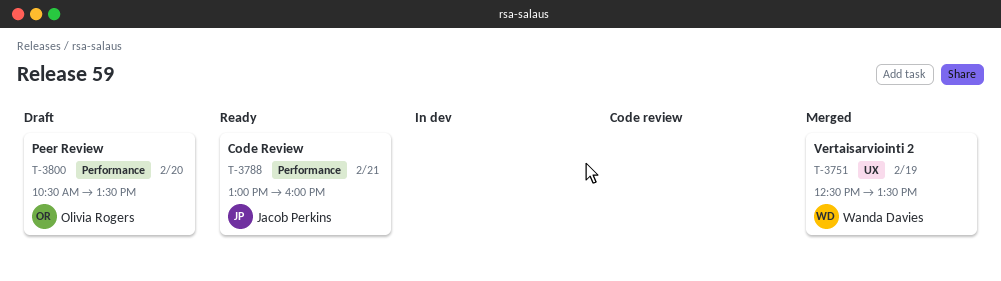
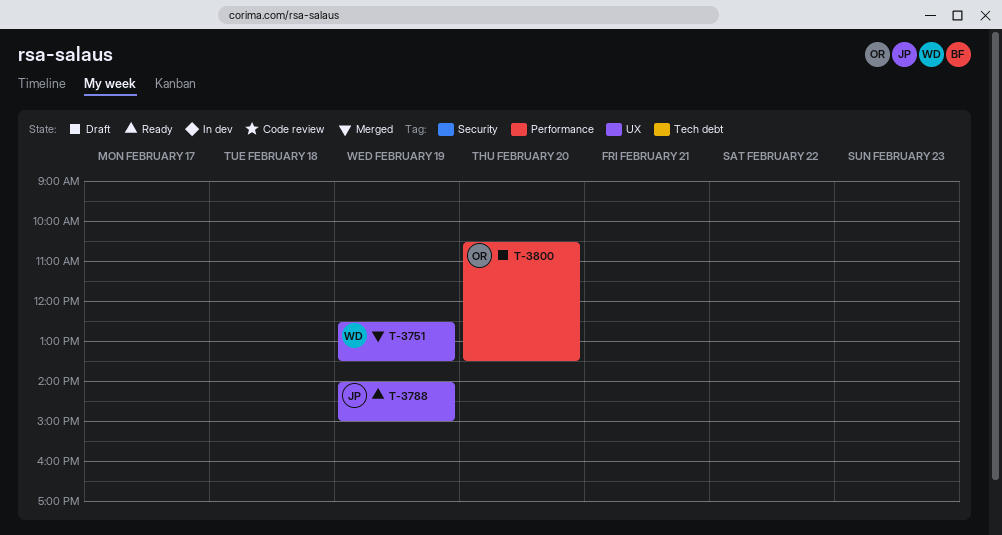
T-3788, label: Performance -> UX
T-3788, day: Feb 21 -> Feb 19
T-3788, begins: 13:00 -> 14:00
T-3788, ends: 16:00 -> 15:00

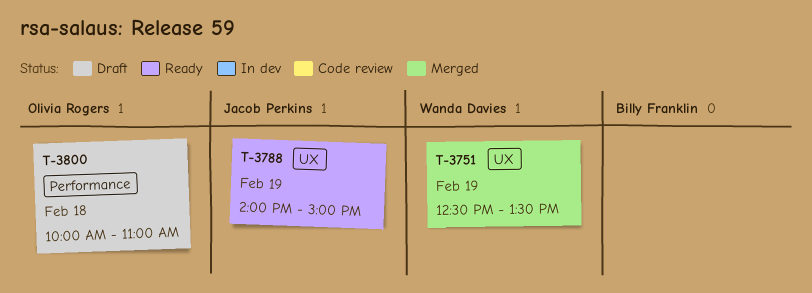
T-3800, day: Feb 20 -> Feb 18
T-3800, begins: 10:30 -> 10:00
T-3800, ends: 13:30 -> 11:00

